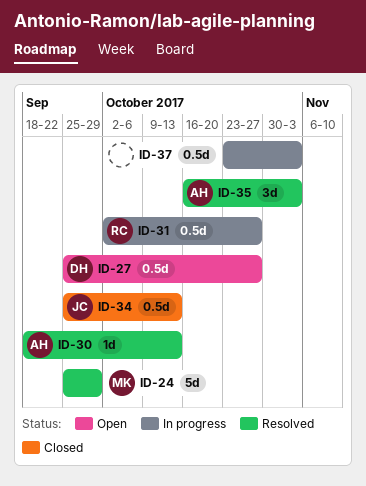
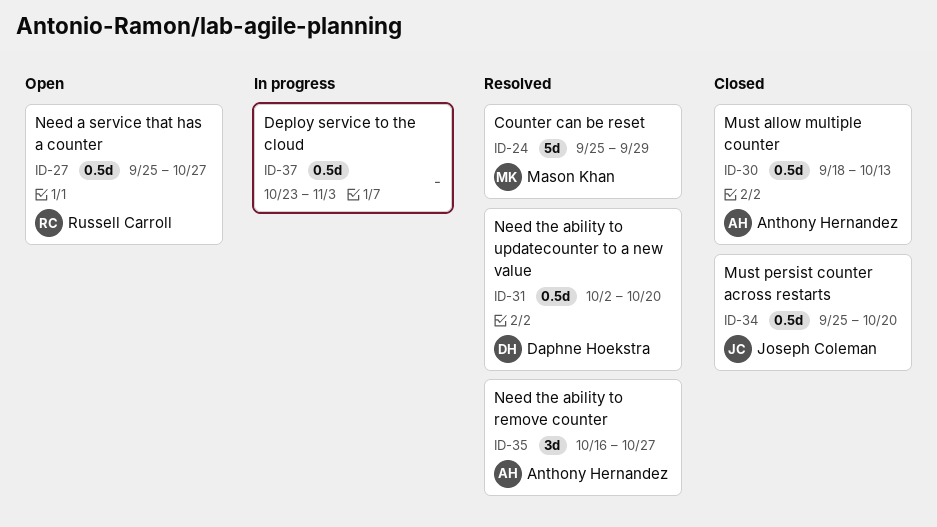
ID-27, owner: Daphne Hoekstra -> Russell Carroll
ID-30, status: Resolved -> Closed
ID-30, estimate: 1d -> 0.5d
ID-31, status: In progress -> Resolved
ID-31, owner: Russell Carroll -> Daphne Hoekstra
ID-31, due: Oct 27 -> Oct 20
ID-34, due: Oct 13 -> Oct 20
ID-35, due: Nov 3 -> Oct 27

